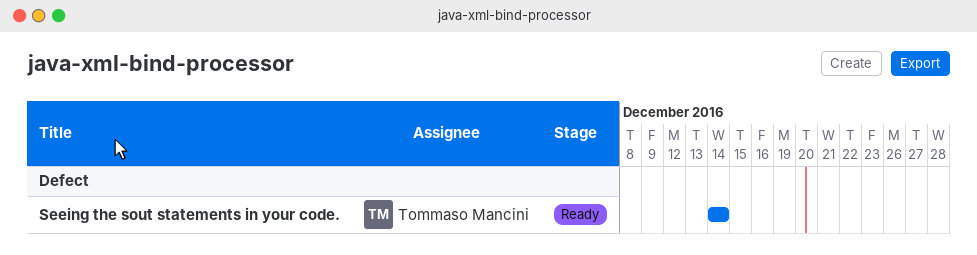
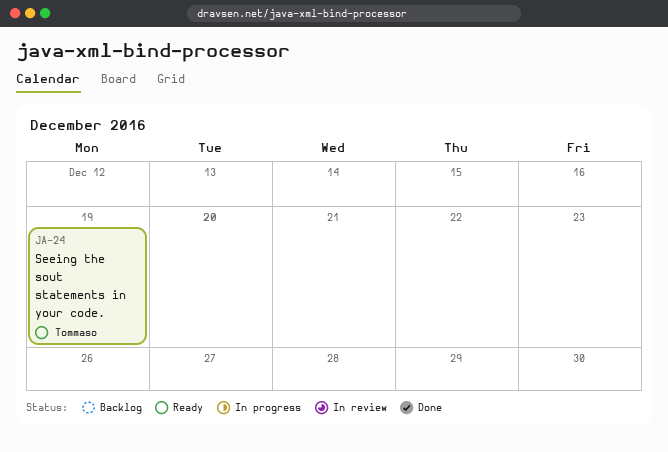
Seeing the sout statements in your code., due: Dec 14 -> Dec 19

